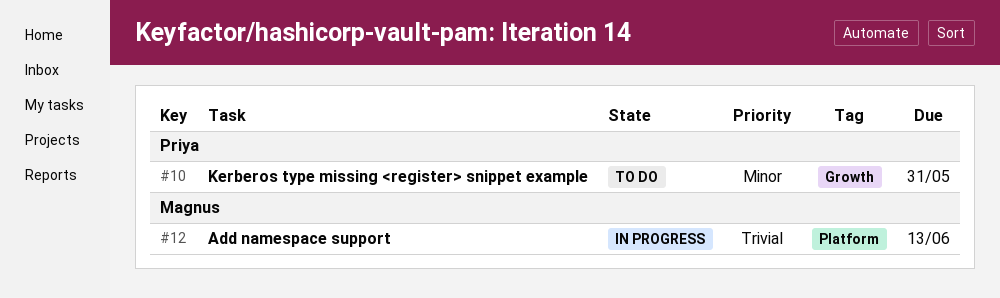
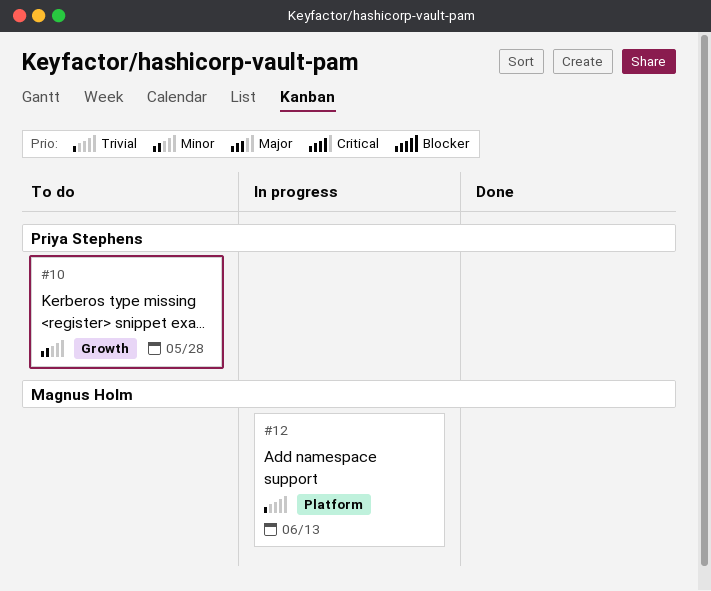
#10, due: May 31 -> May 28

